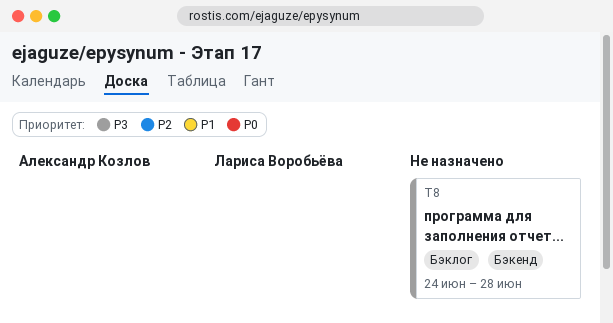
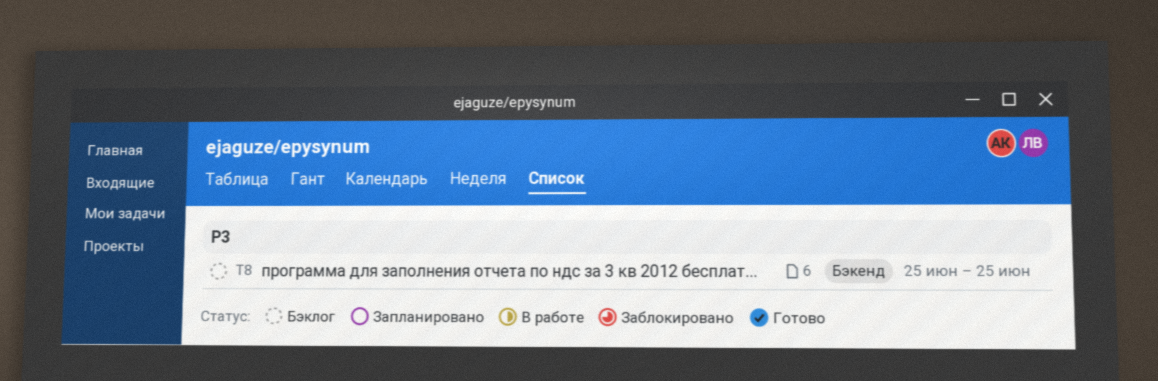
T8, start: Jun 24 -> Jun 25
T8, due: Jun 28 -> Jun 25

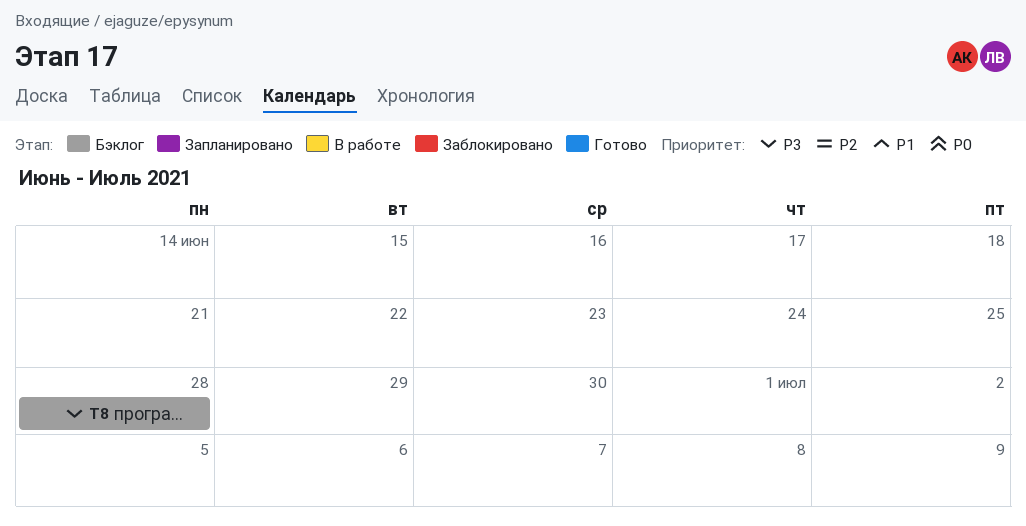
T8, start: Jun 25 -> Jun 28
T8, due: Jun 25 -> Jun 28

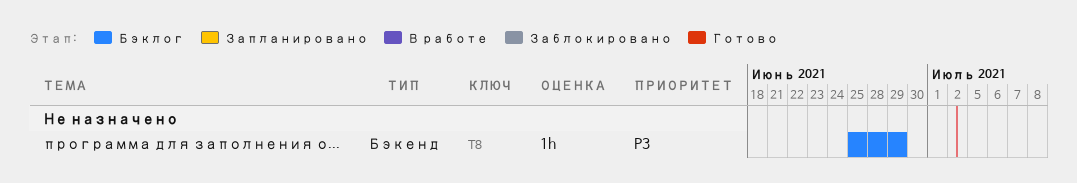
T8, start: Jun 28 -> Jun 25
T8, due: Jun 28 -> Jun 29

